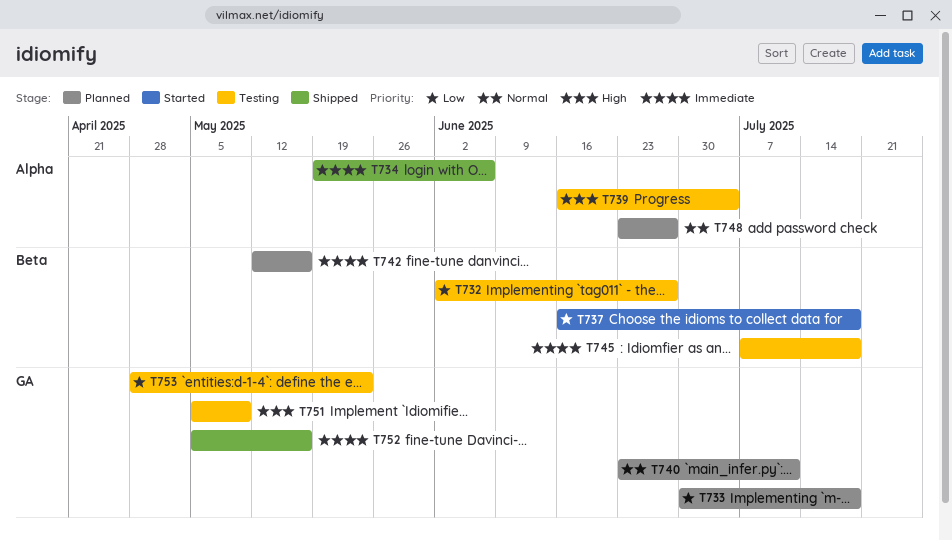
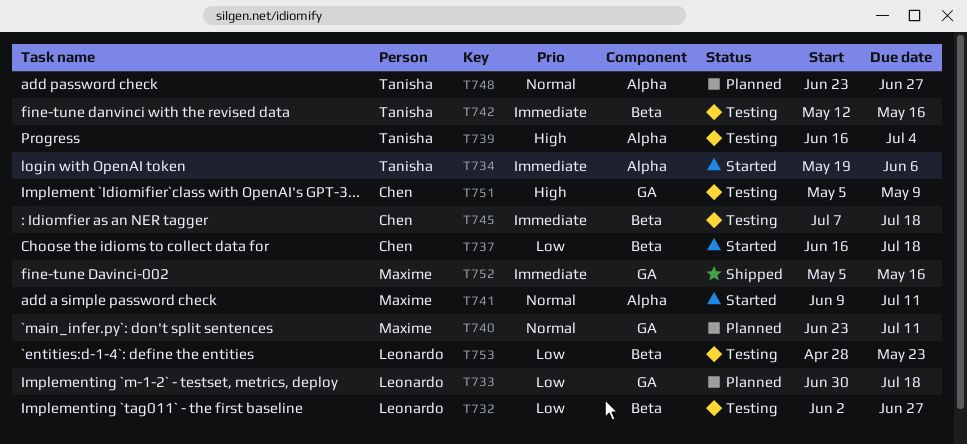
T734, status: Shipped -> Started
T741: none -> present
T742, status: Planned -> Testing
T753, label: GA -> Beta

